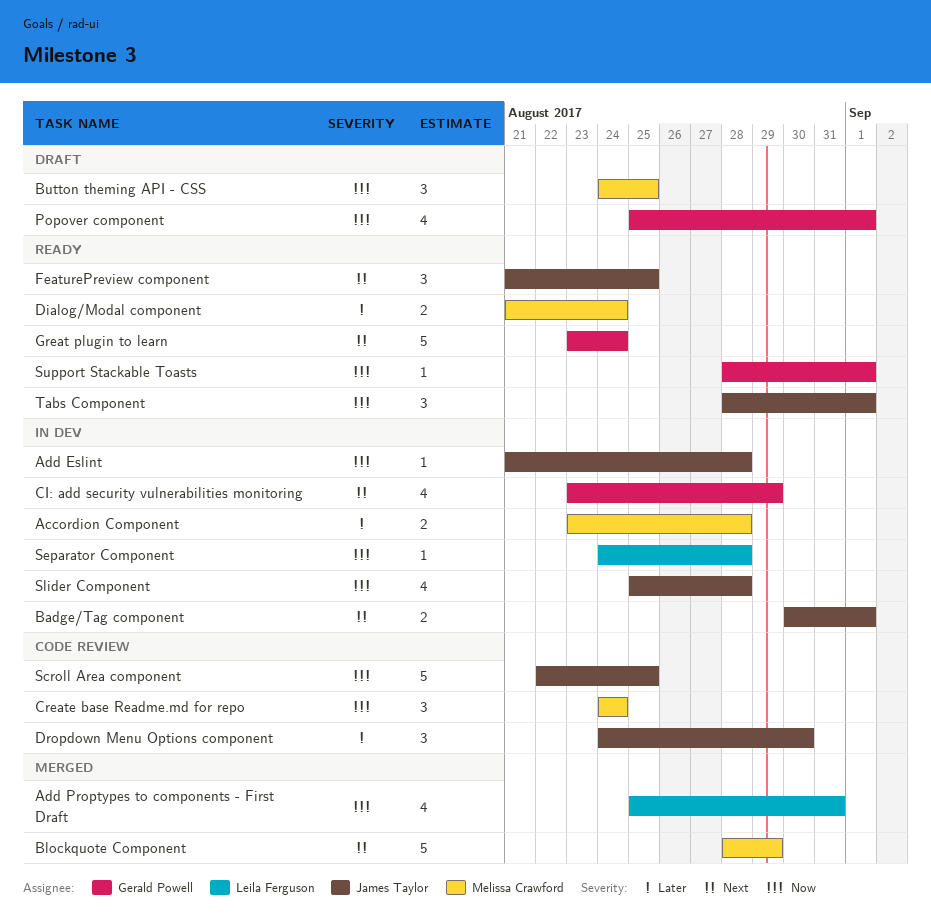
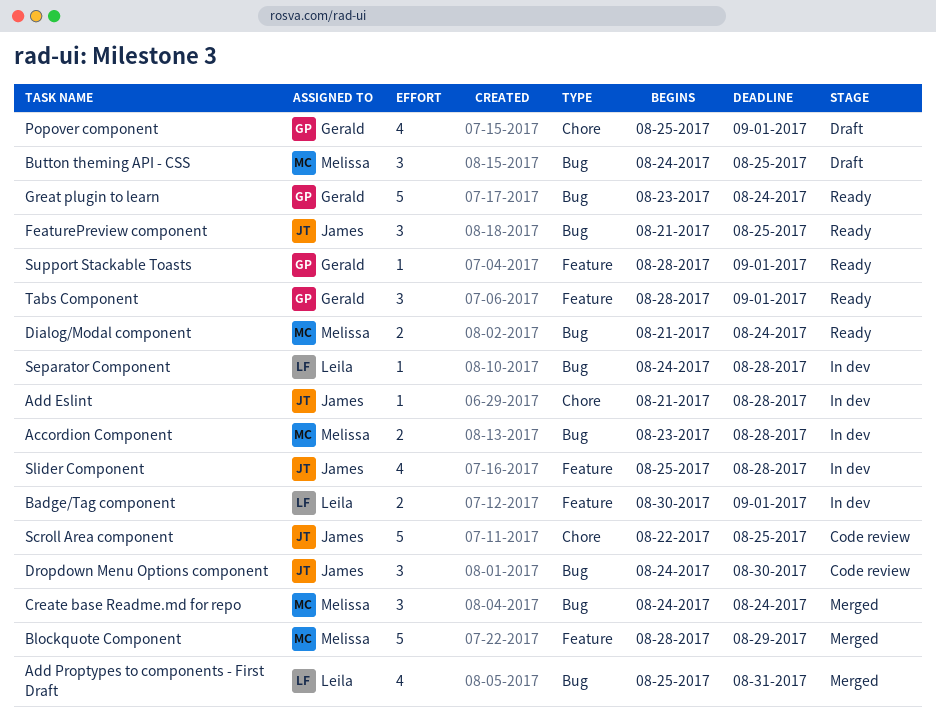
Badge/Tag component, owner: James Taylor -> Leila Ferguson
CI: add security vulnerabilities monitoring: present -> none
Create base Readme.md for repo, status: Code review -> Merged
Tabs Component, owner: James Taylor -> Gerald Powell

